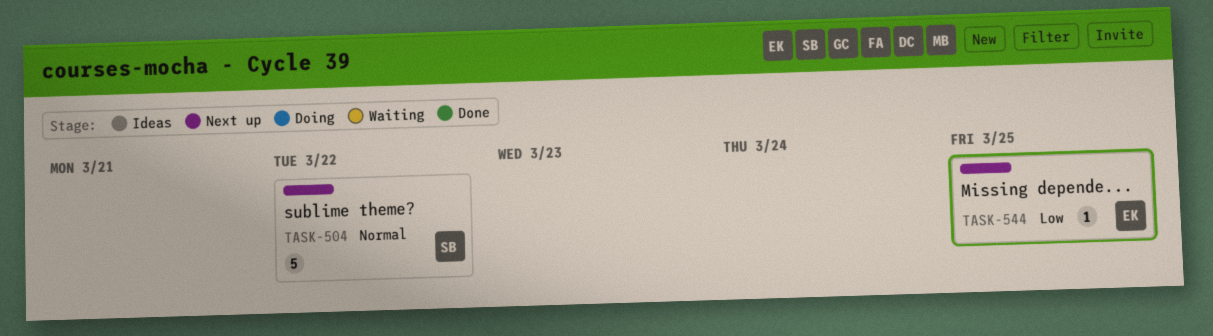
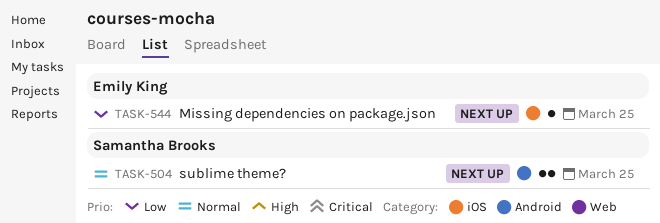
TASK-504, estimate: 5 -> 2
TASK-504, due: Mar 22 -> Mar 25

